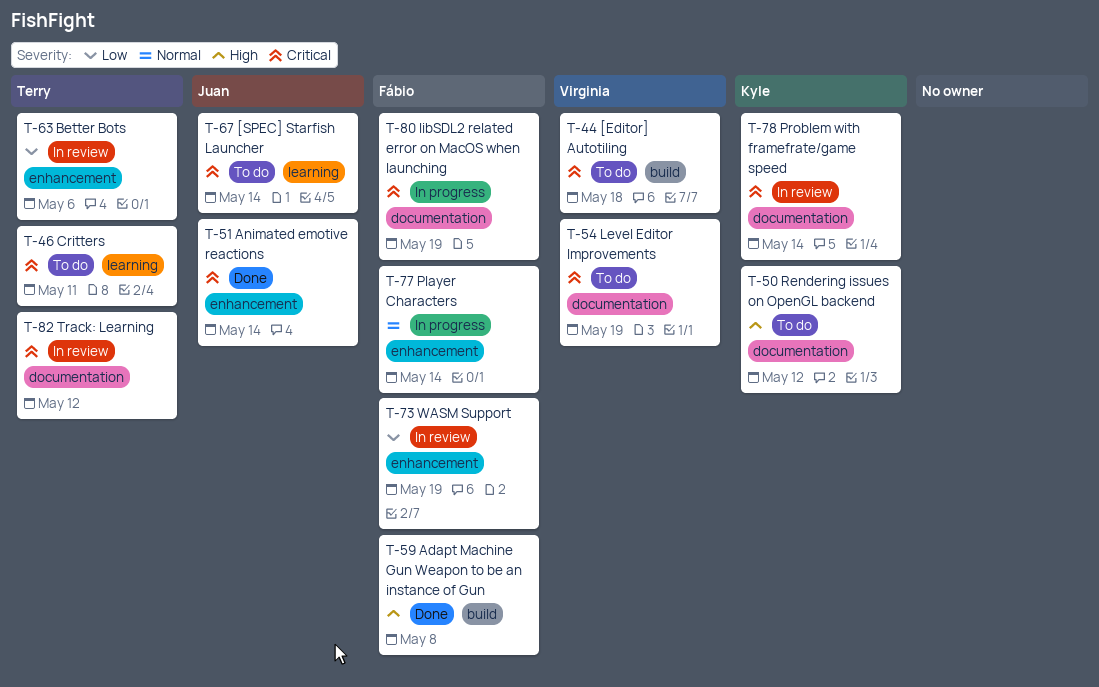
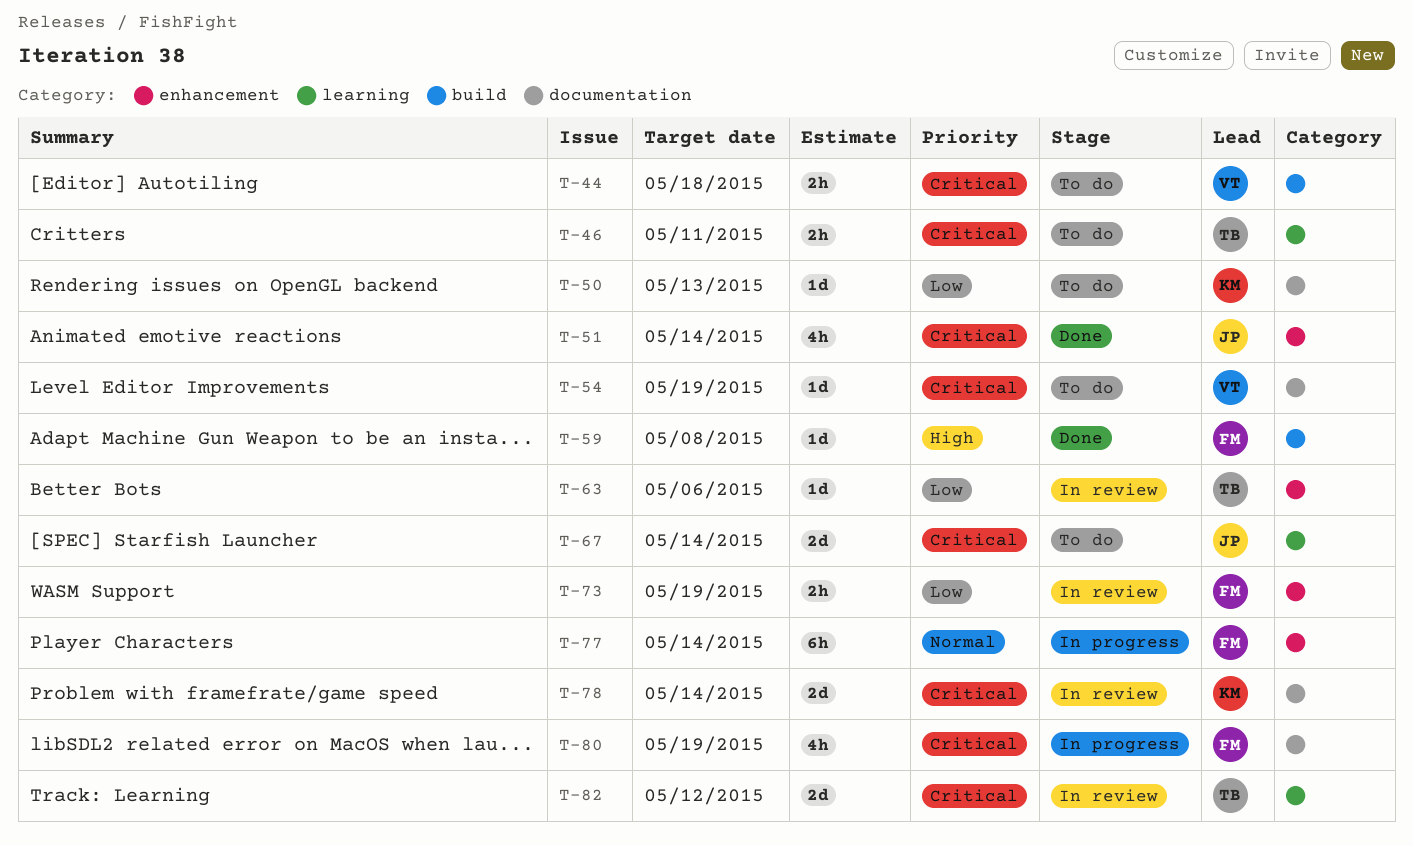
T-50, priority: High -> Low
T-50, due: May 12 -> May 13
T-82, label: documentation -> learning

